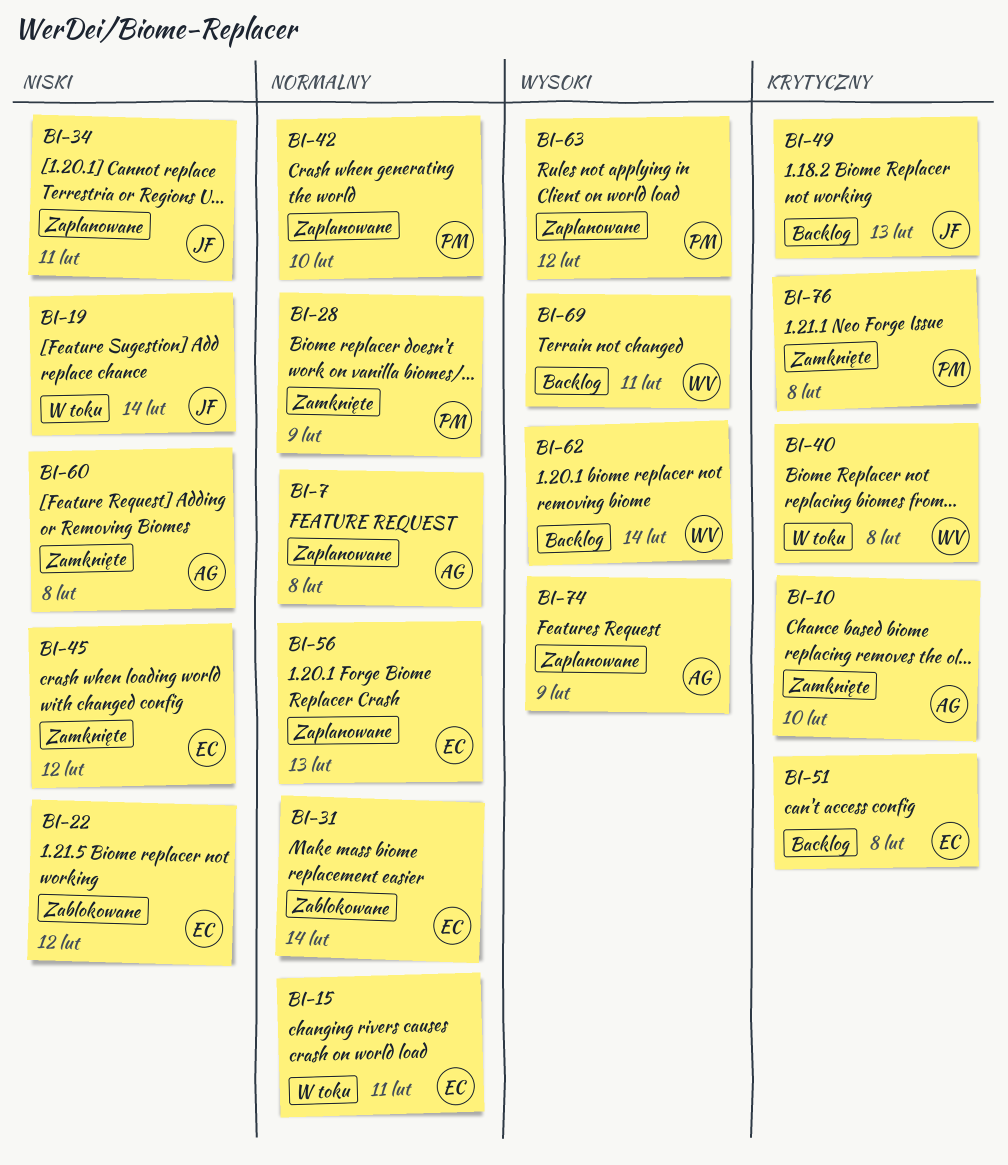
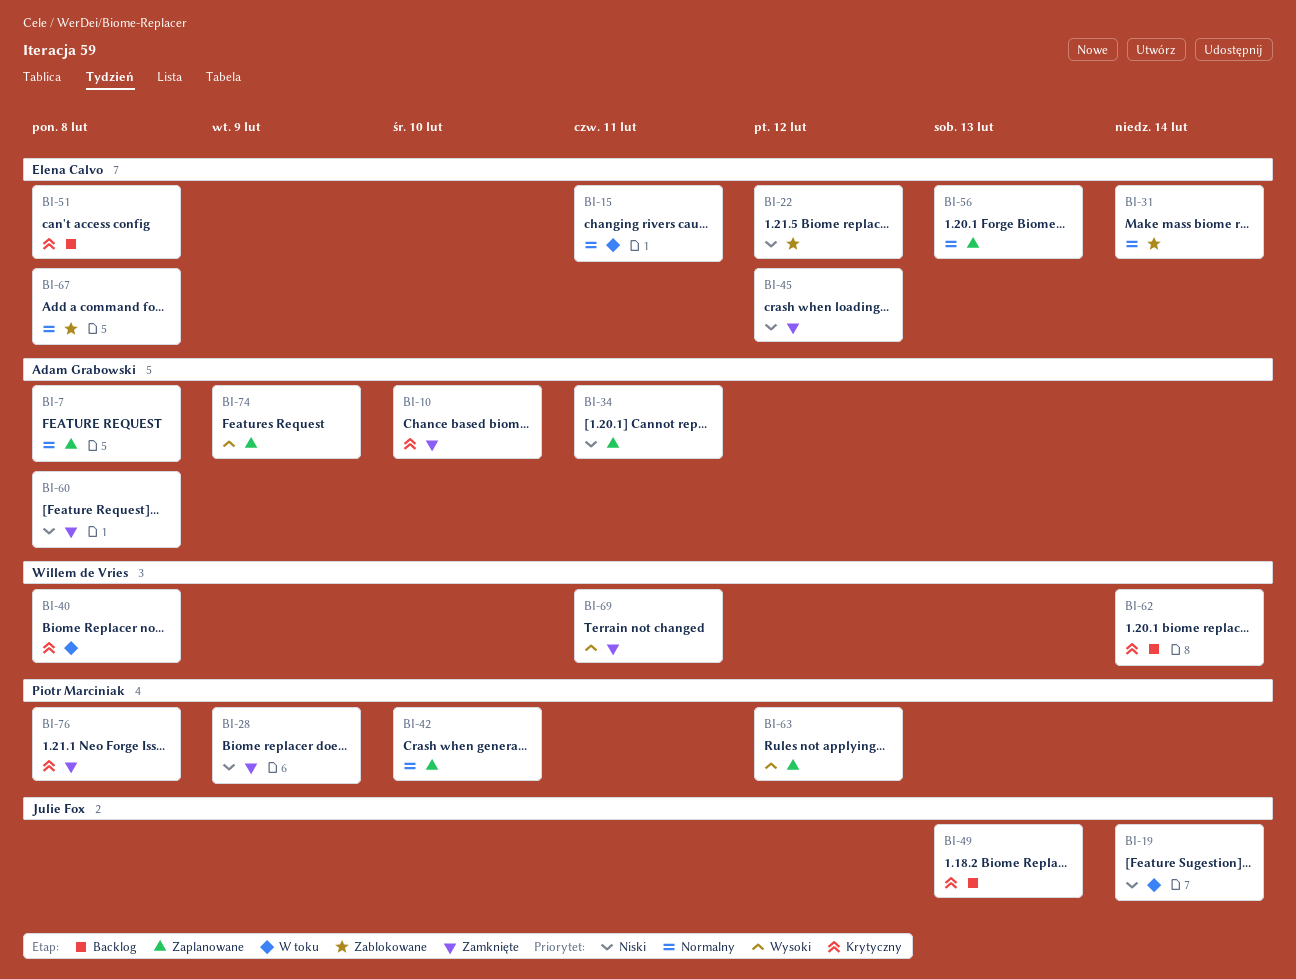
BI-28, priority: Normalny -> Niski
BI-34, owner: Julie Fox -> Adam Grabowski
BI-62, priority: Wysoki -> Krytyczny
BI-67: none -> present
BI-69, status: Backlog -> Zamknięte

